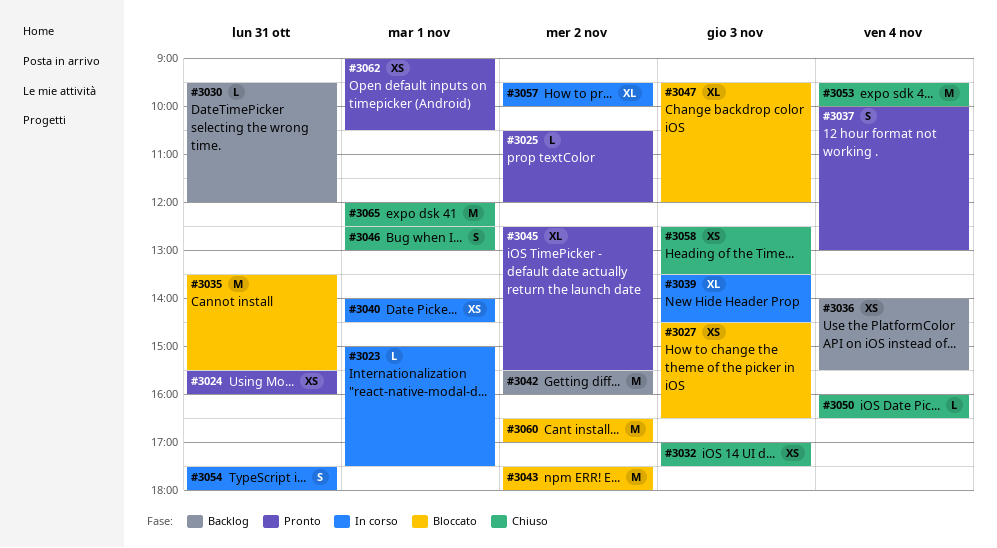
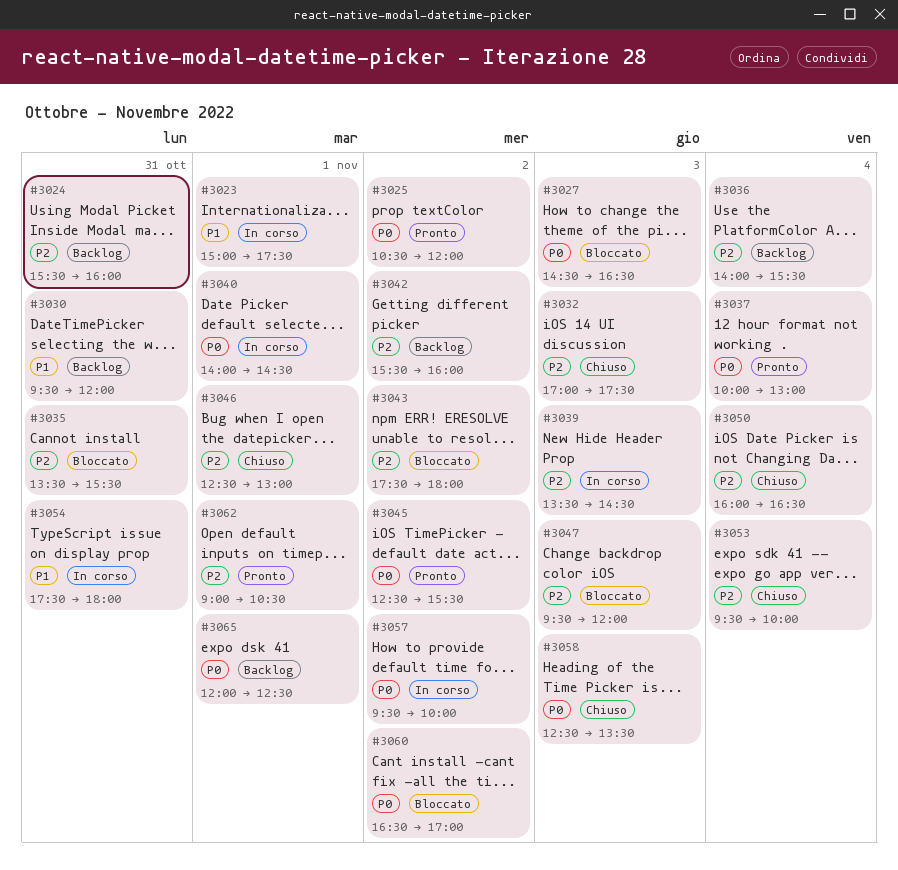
#3024, status: Pronto -> Backlog
#3065, status: Chiuso -> Backlog

